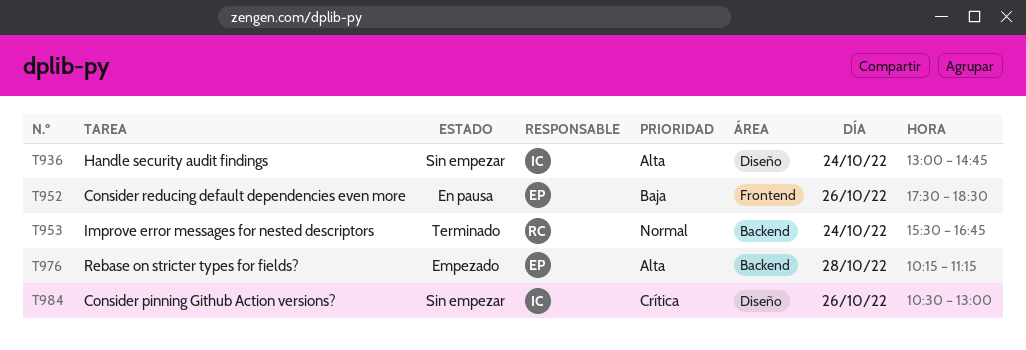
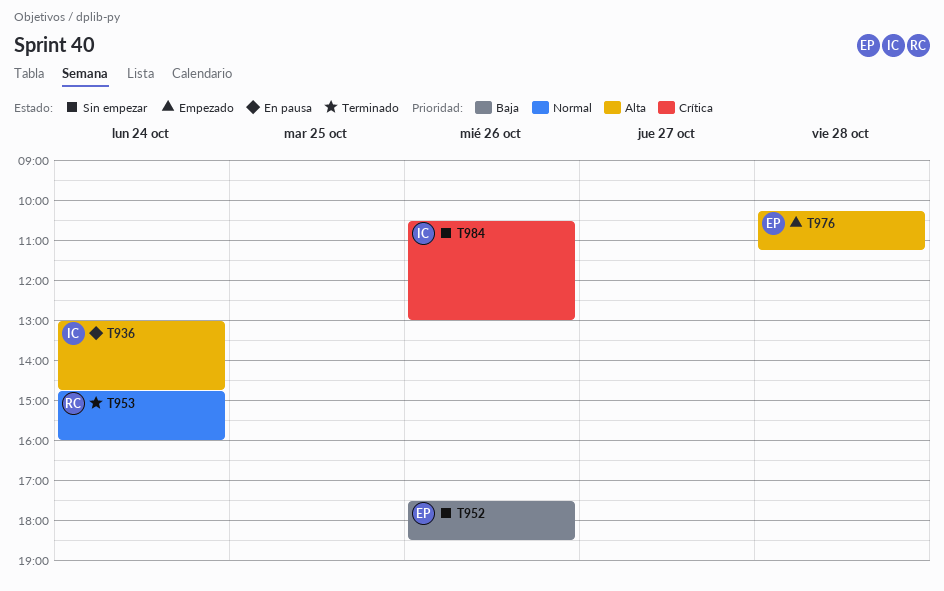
T936, status: Sin empezar -> En pausa
T952, status: En pausa -> Sin empezar
T953, begins: 15:30 -> 14:45
T953, ends: 16:45 -> 16:00

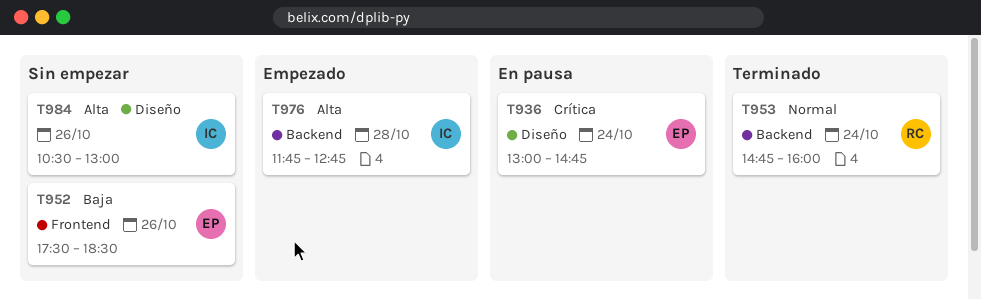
T936, owner: IC -> EP
T936, priority: Alta -> Crítica
T976, owner: EP -> IC
T976, begins: 10:15 -> 11:45
T976, ends: 11:15 -> 12:45
T984, priority: Crítica -> Alta

